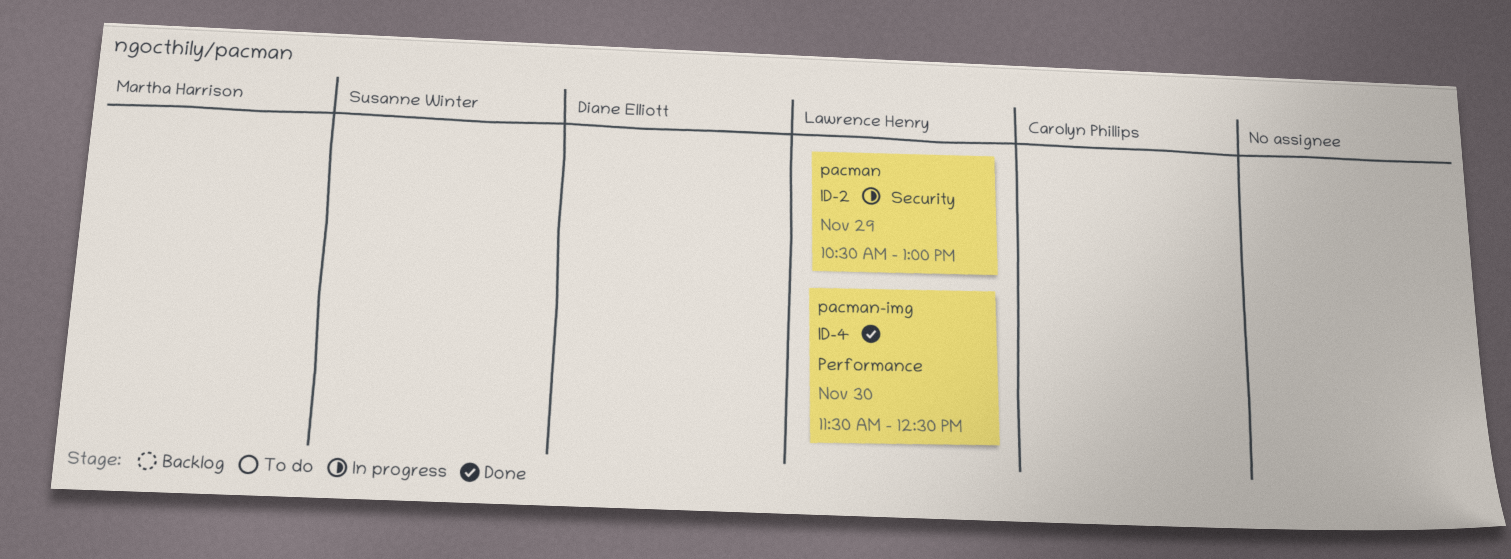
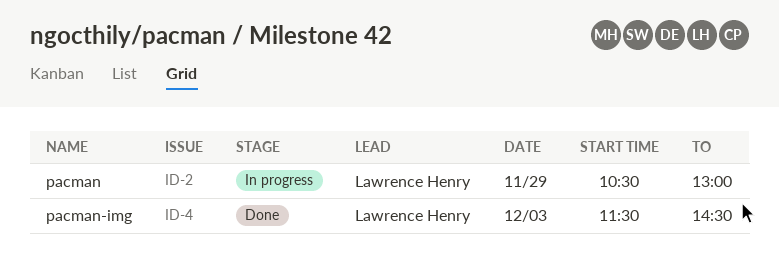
ID-4, day: Nov 30 -> Dec 3
ID-4, ends: 12:30 -> 14:30

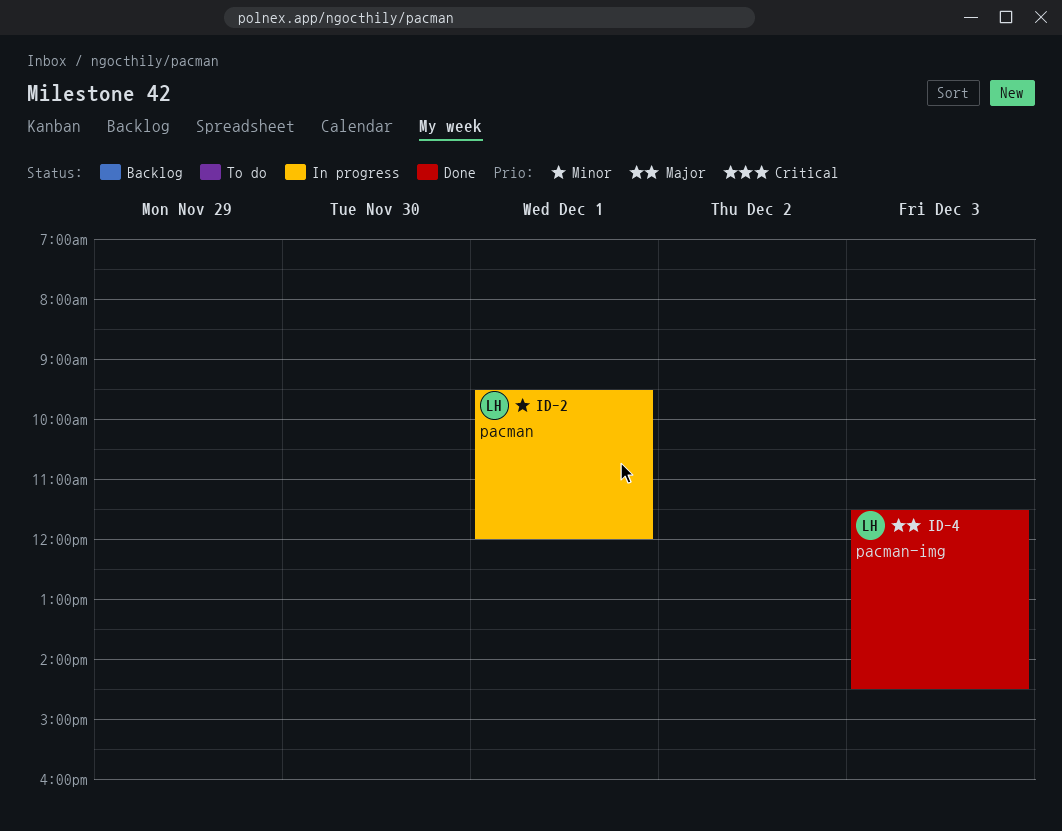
ID-2, day: Nov 29 -> Dec 1
ID-2, begins: 10:30 -> 09:30
ID-2, ends: 13:00 -> 12:00

